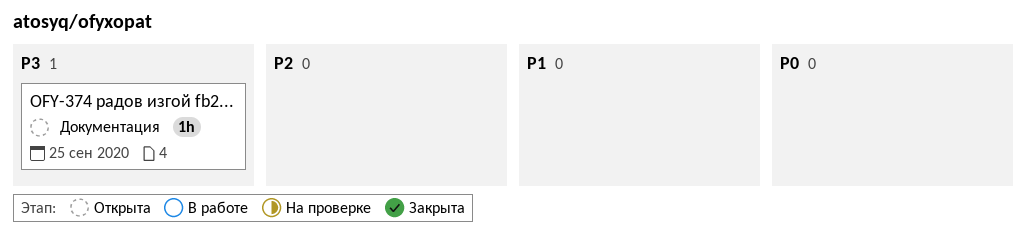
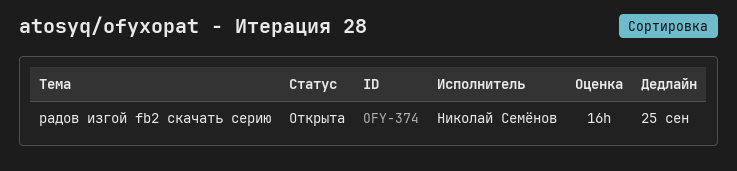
OFY-374, estimate: 1h -> 16h

